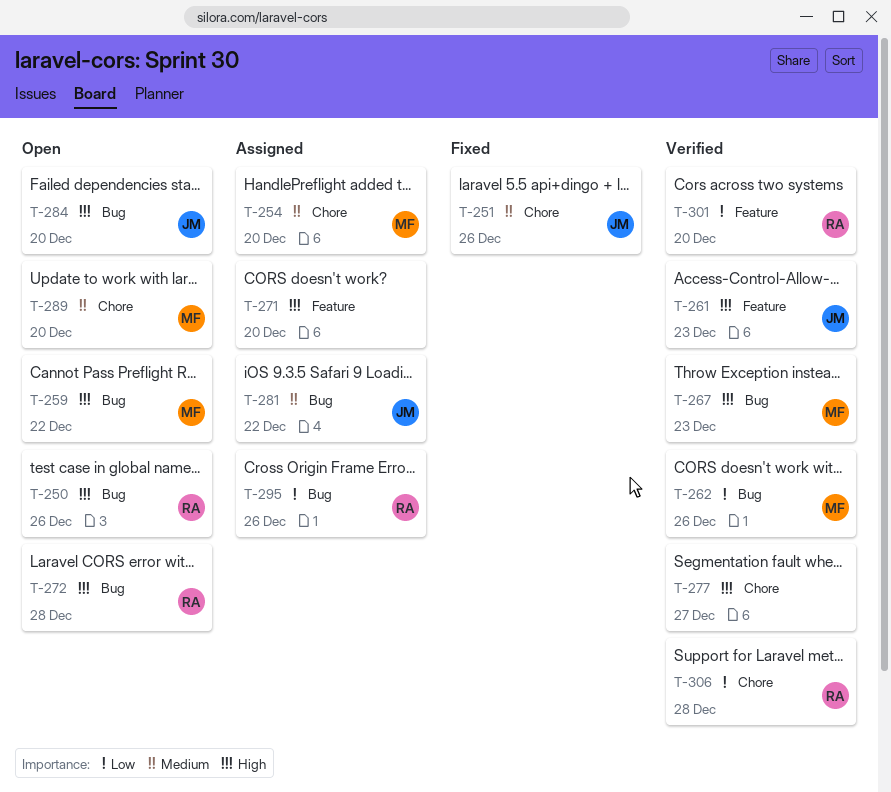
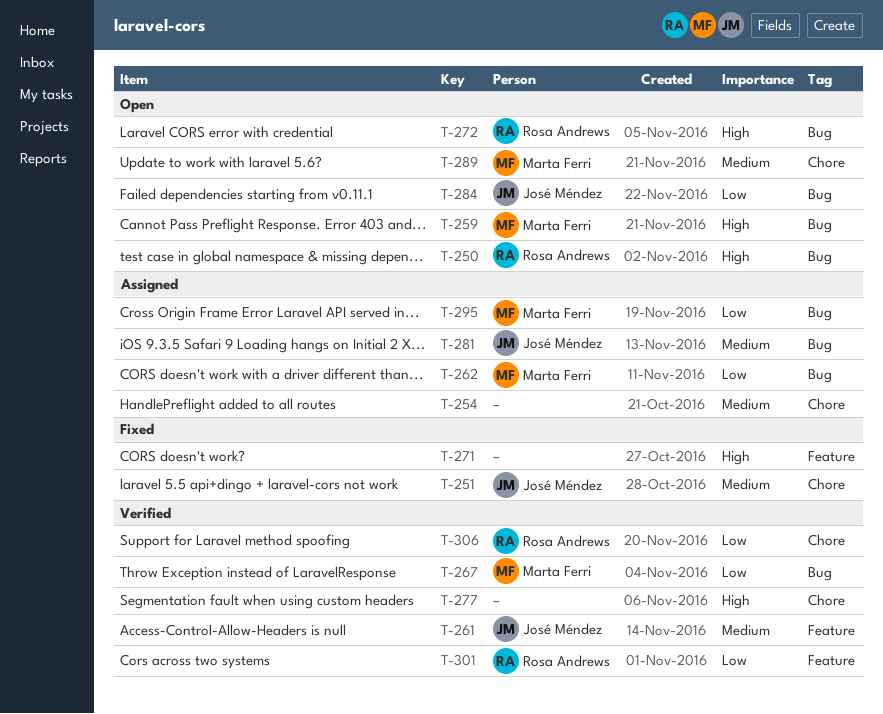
T-254, owner: Marta Ferri -> none
T-261, priority: High -> Medium
T-262, status: Verified -> Assigned
T-267, priority: High -> Low
T-271, status: Assigned -> Fixed
T-284, priority: High -> Low
T-295, owner: Rosa Andrews -> Marta Ferri

